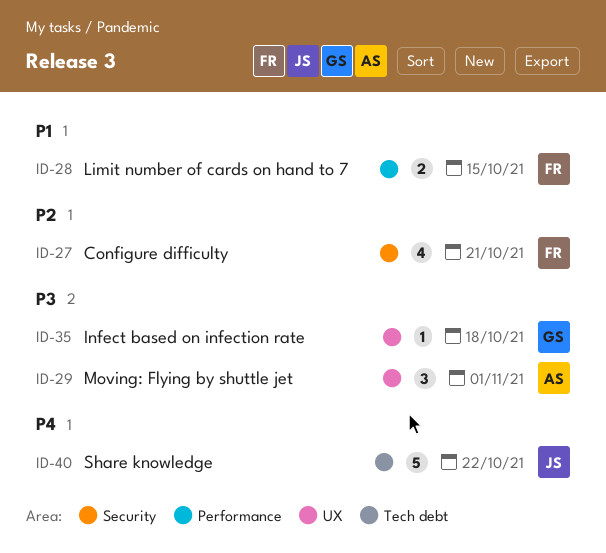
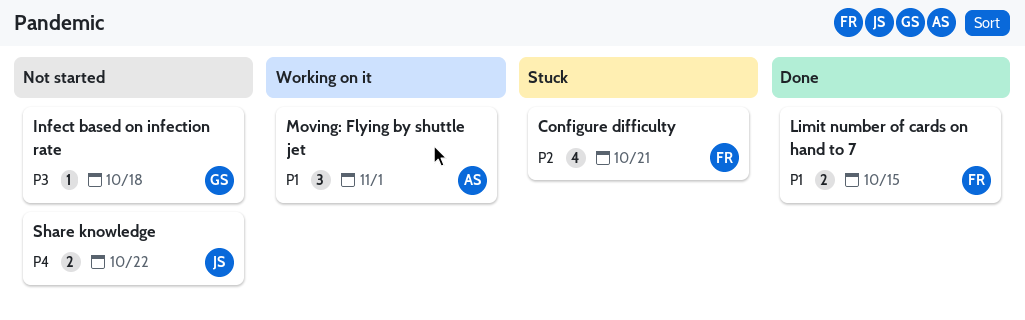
Moving: Flying by shuttle jet, priority: P3 -> P1
Share knowledge, estimate: 5 -> 2

